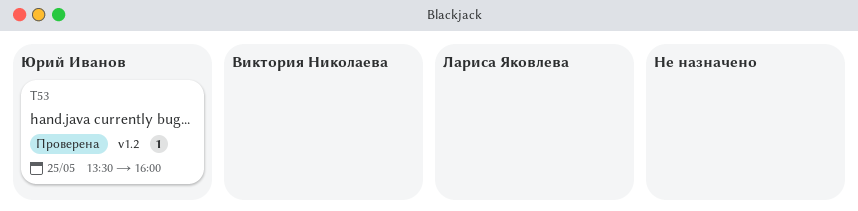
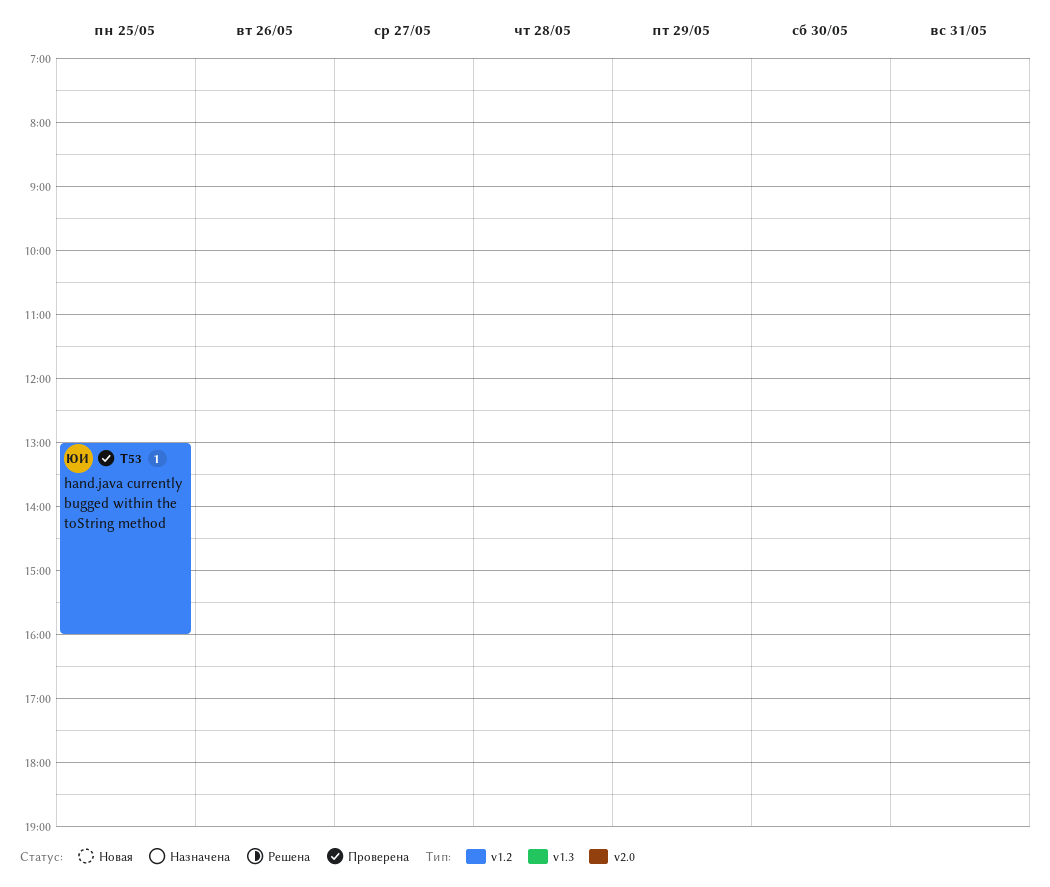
T53, begins: 13:30 -> 13:00

